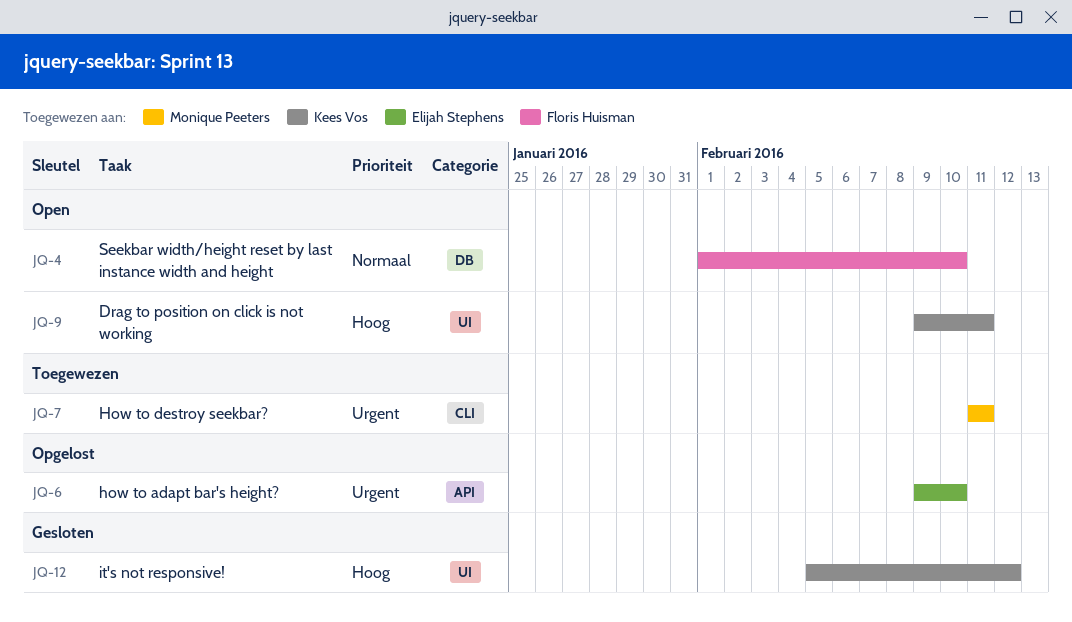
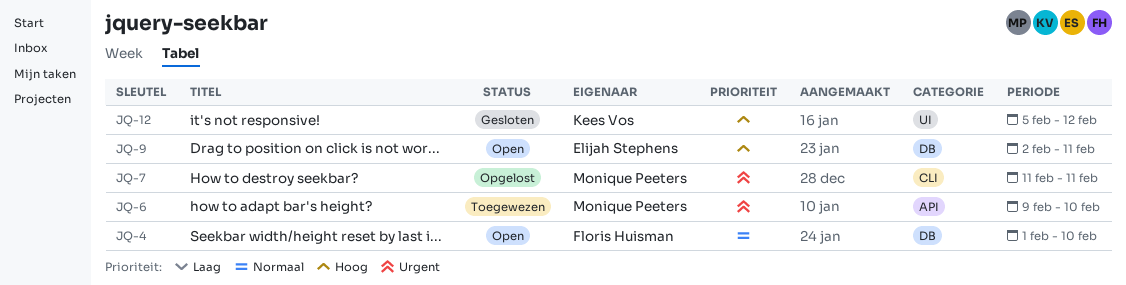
JQ-6, status: Opgelost -> Toegewezen
JQ-6, owner: Elijah Stephens -> Monique Peeters
JQ-7, status: Toegewezen -> Opgelost
JQ-9, owner: Kees Vos -> Elijah Stephens
JQ-9, label: UI -> DB
JQ-9, start: Feb 9 -> Feb 2

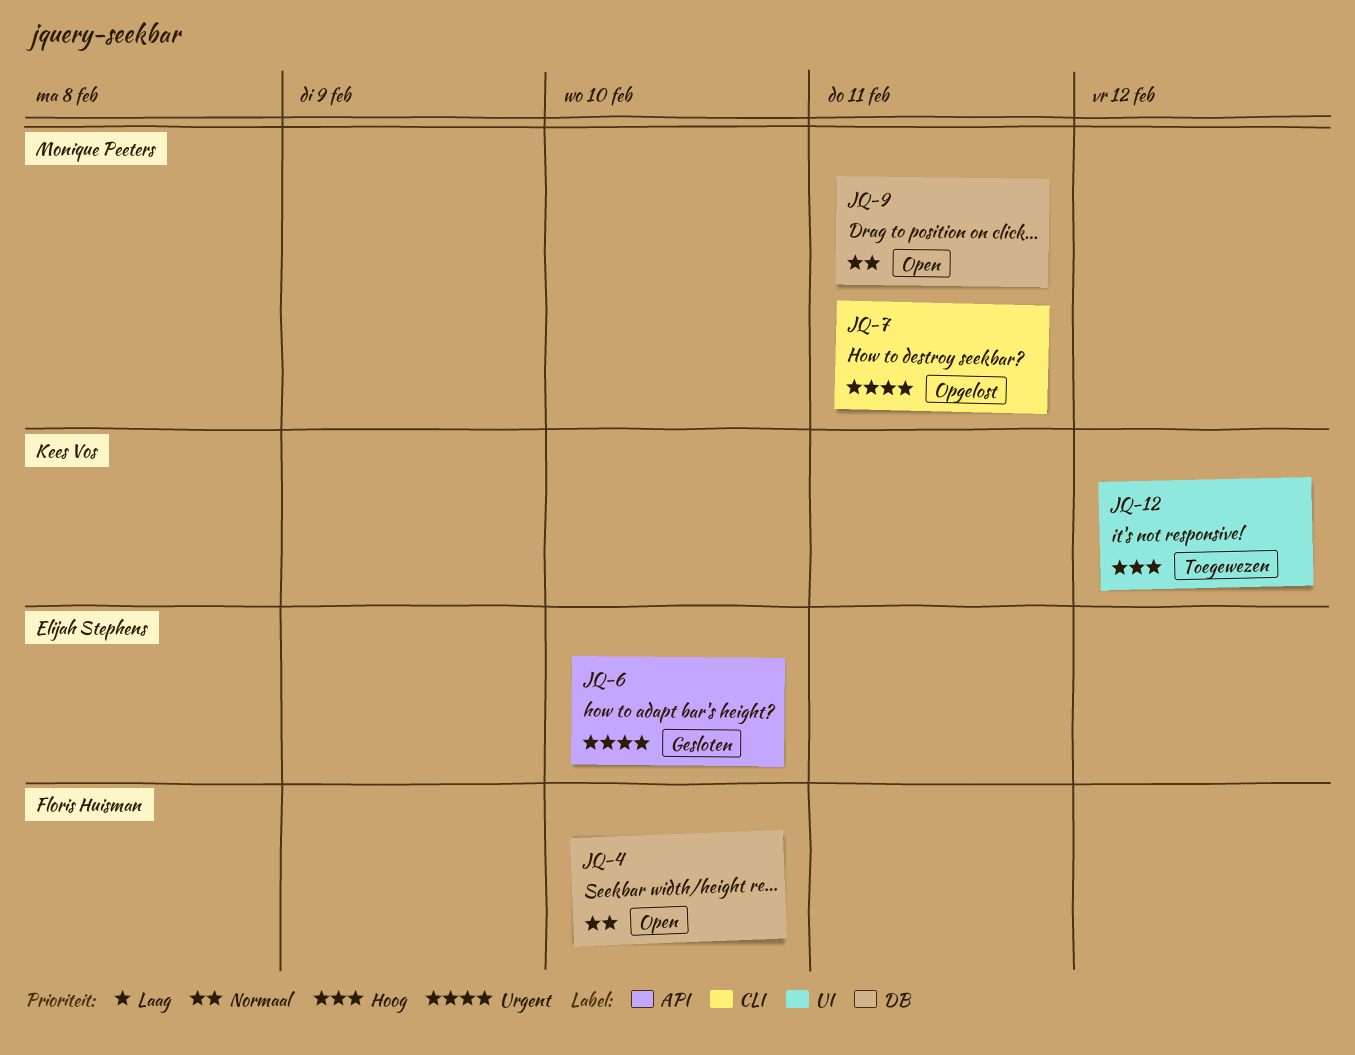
JQ-6, status: Toegewezen -> Gesloten
JQ-6, owner: Monique Peeters -> Elijah Stephens
JQ-9, owner: Elijah Stephens -> Monique Peeters
JQ-9, priority: Hoog -> Normaal
JQ-12, status: Gesloten -> Toegewezen

